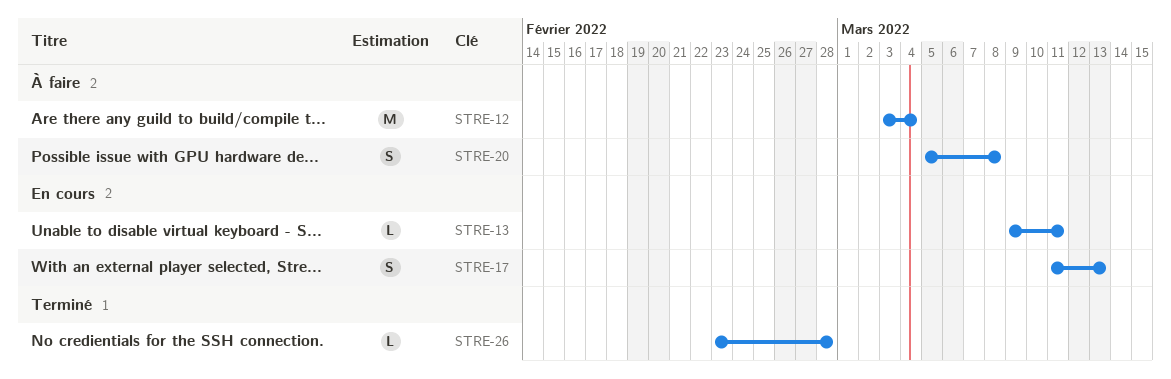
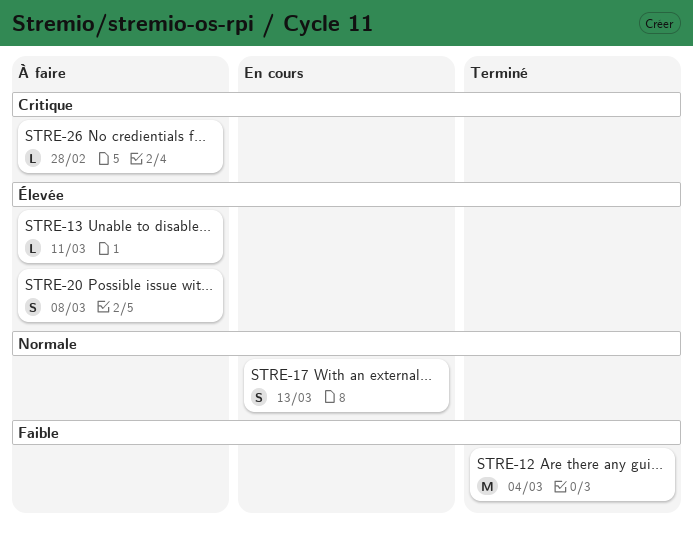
STRE-12, status: À faire -> Terminé
STRE-13, status: En cours -> À faire
STRE-26, status: Terminé -> À faire

